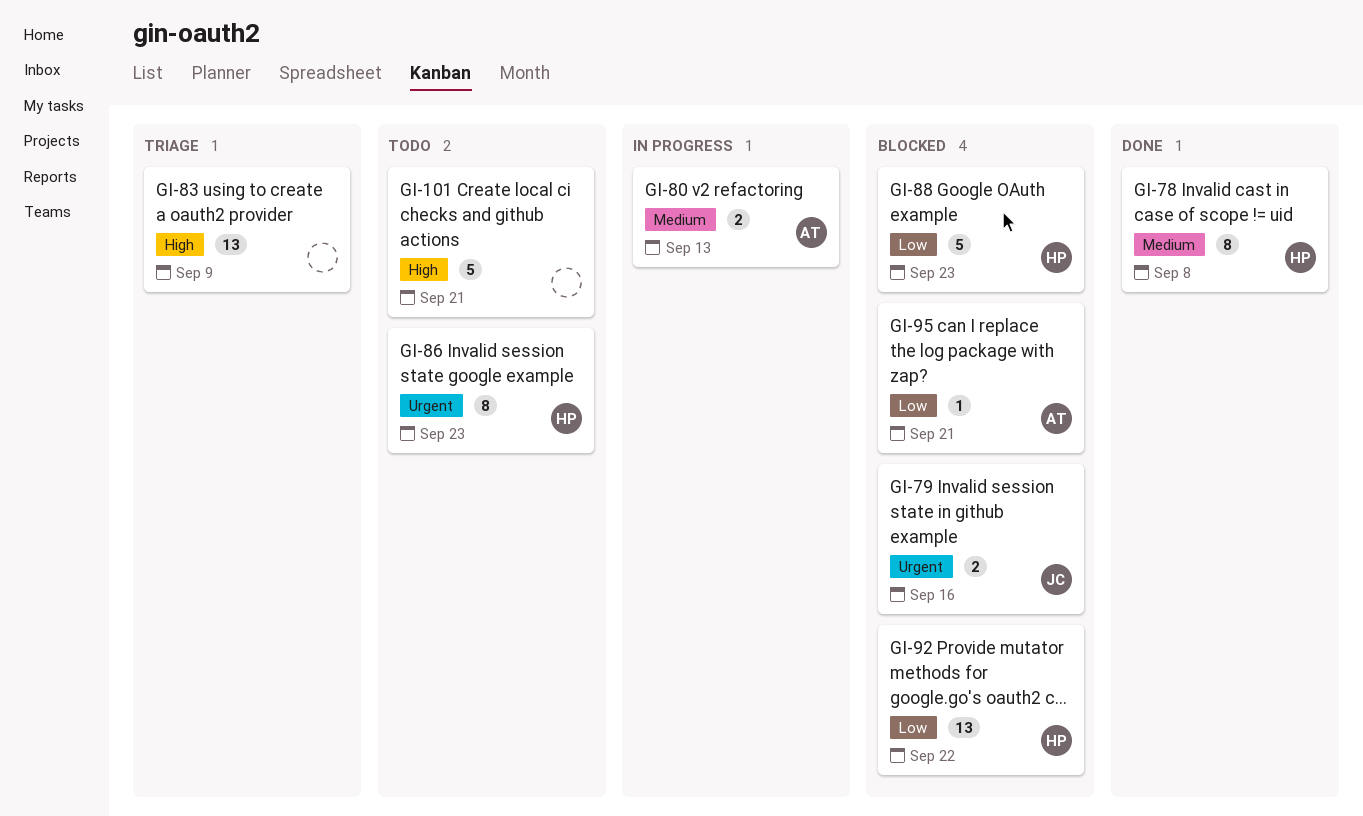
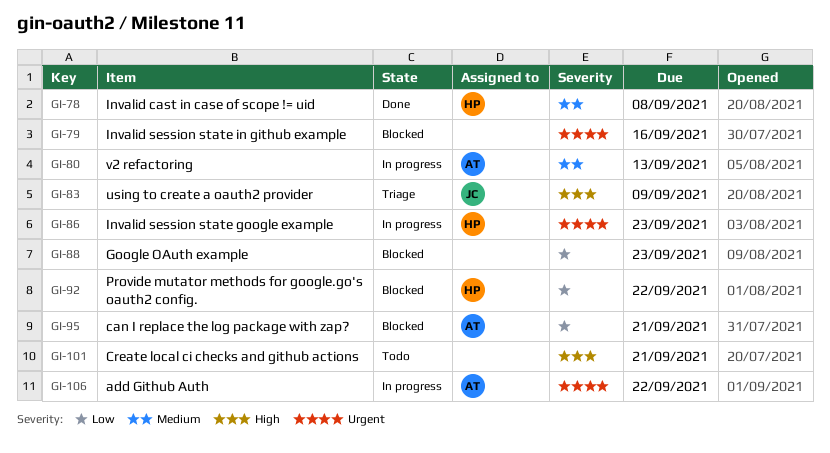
GI-79, owner: JC -> none
GI-83, owner: none -> JC
GI-86, status: Todo -> In progress
GI-88, owner: HP -> none
GI-106: none -> present

